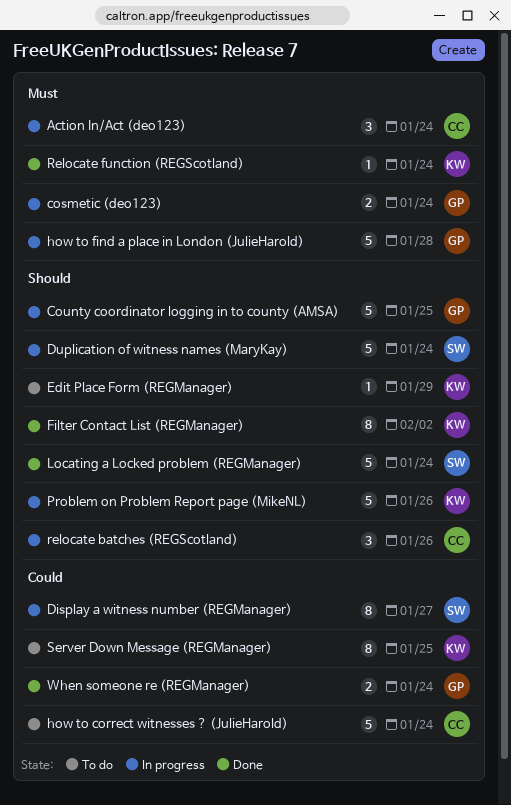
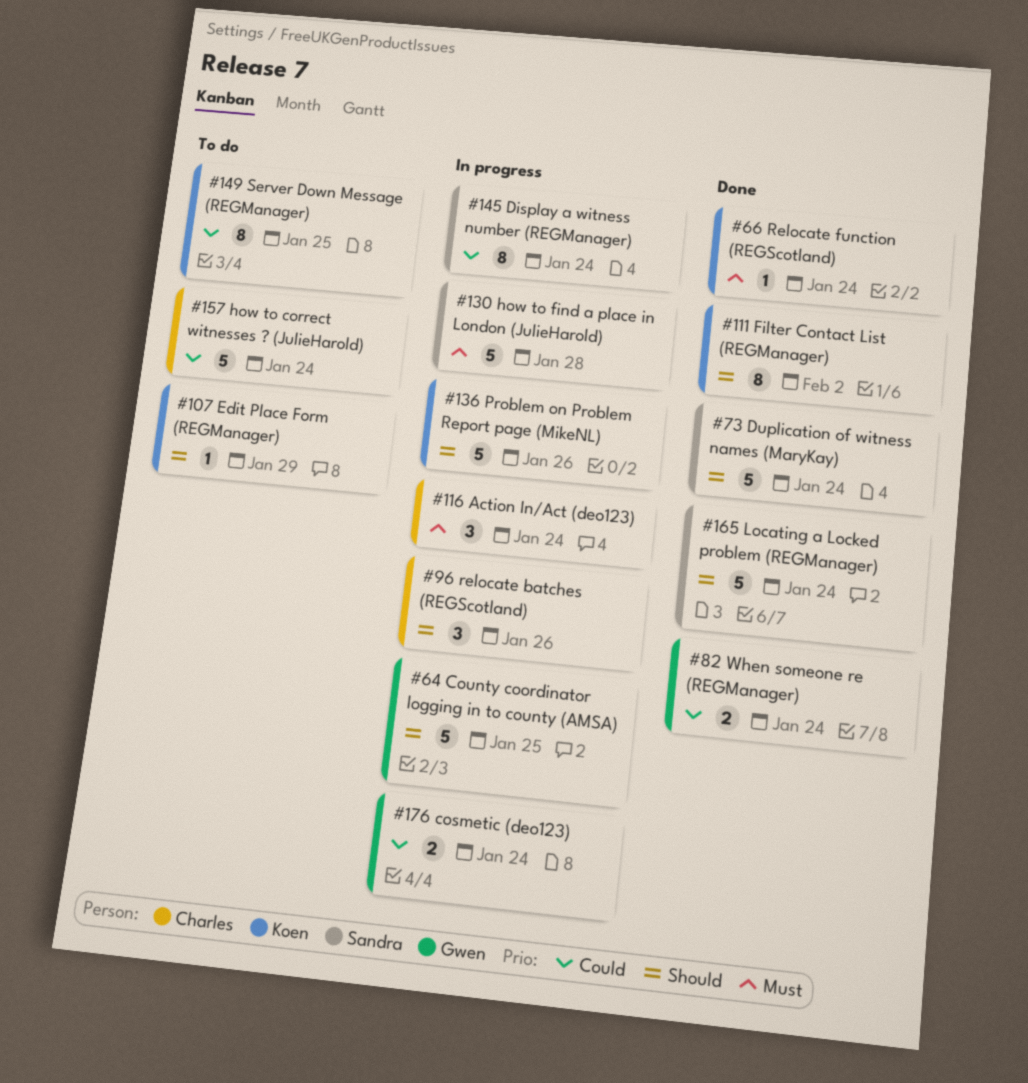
cosmetic (deo123), priority: Must -> Could
Display a witness number (REGManager), due: Jan 27 -> Jan 24
Duplication of witness names (MaryKay), status: In progress -> Done
how to find a place in London (JulieHarold), owner: Gwen -> Sandra

